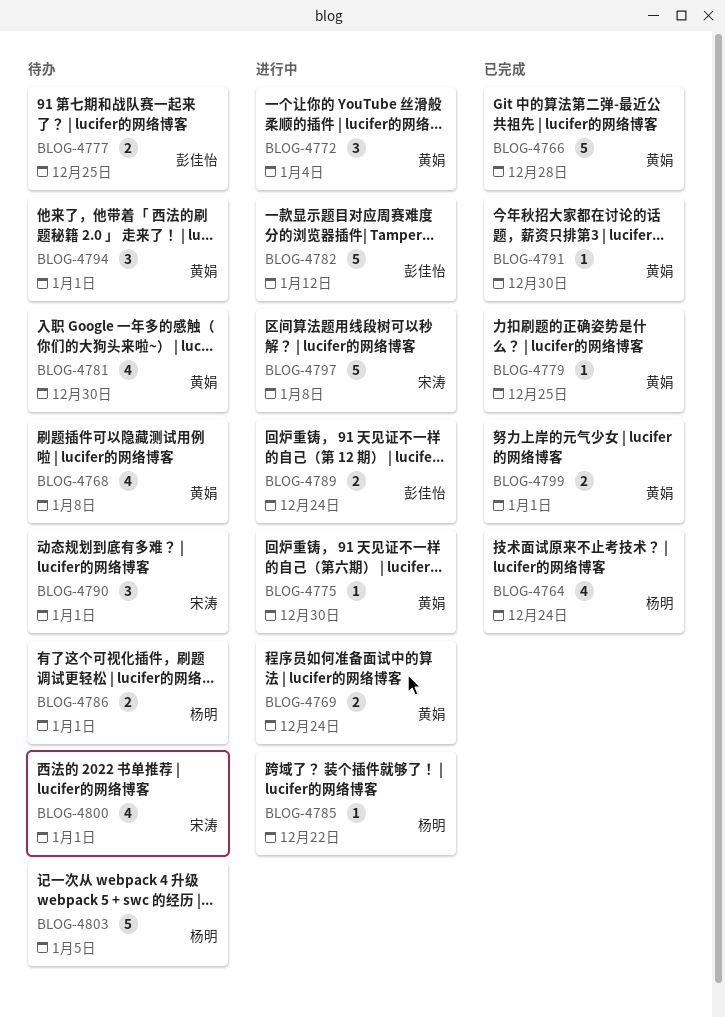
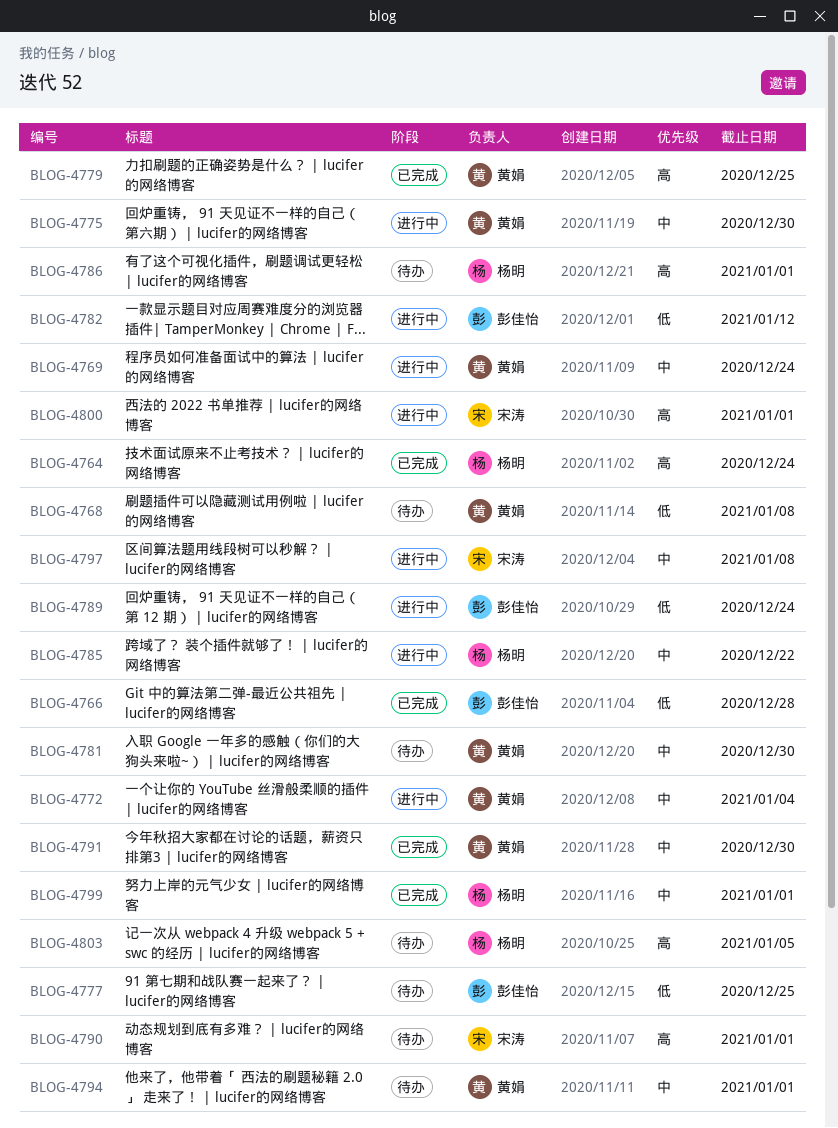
BLOG-4766, owner: 黄娟 -> 彭佳怡
BLOG-4799, owner: 黄娟 -> 杨明
BLOG-4800, status: 待办 -> 进行中

